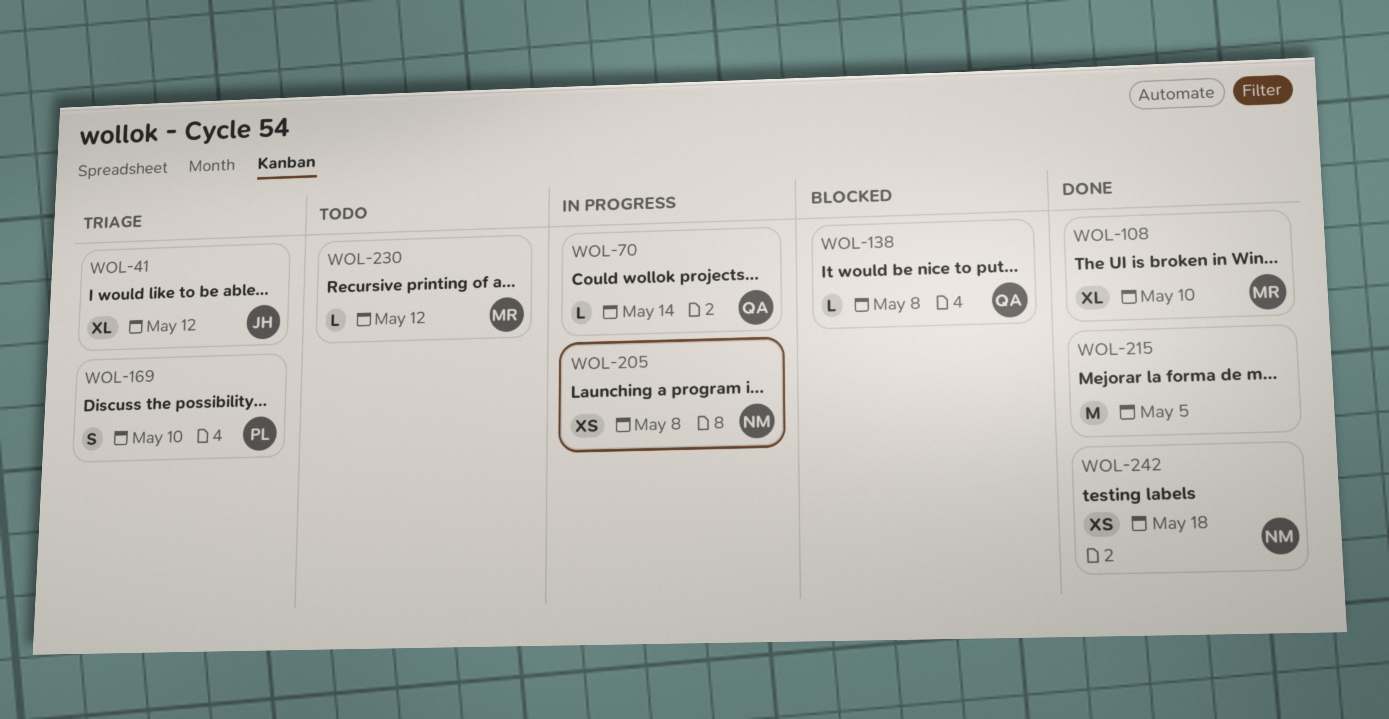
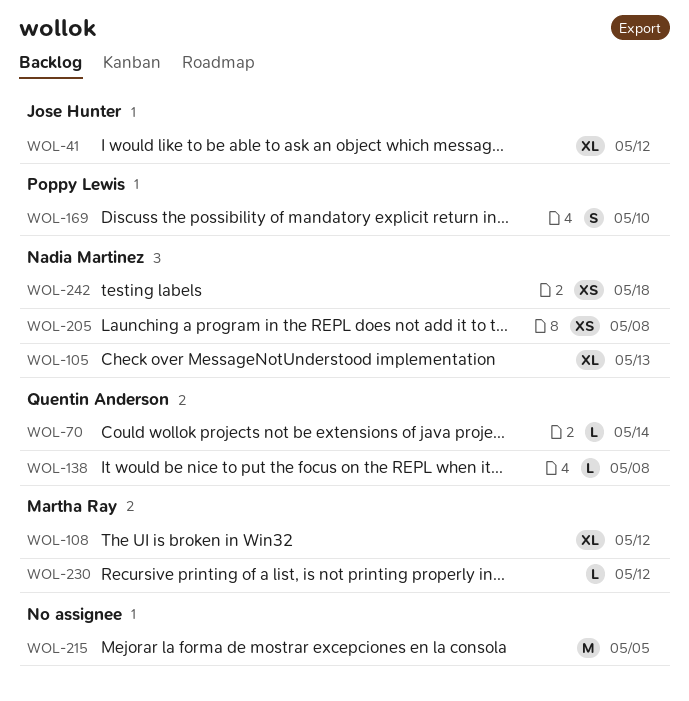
WOL-105: none -> present
WOL-108, due: May 10 -> May 12

